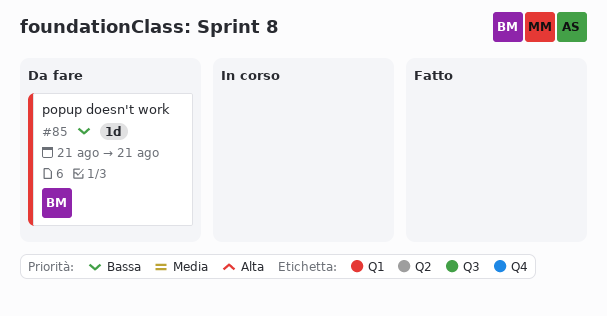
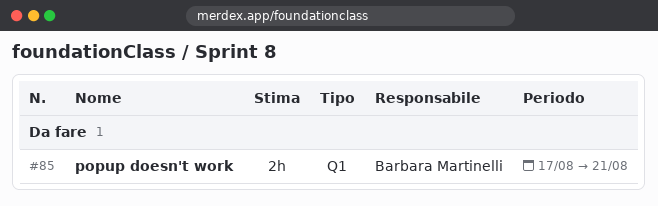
#85, estimate: 1d -> 2h
#85, start: Aug 21 -> Aug 17

